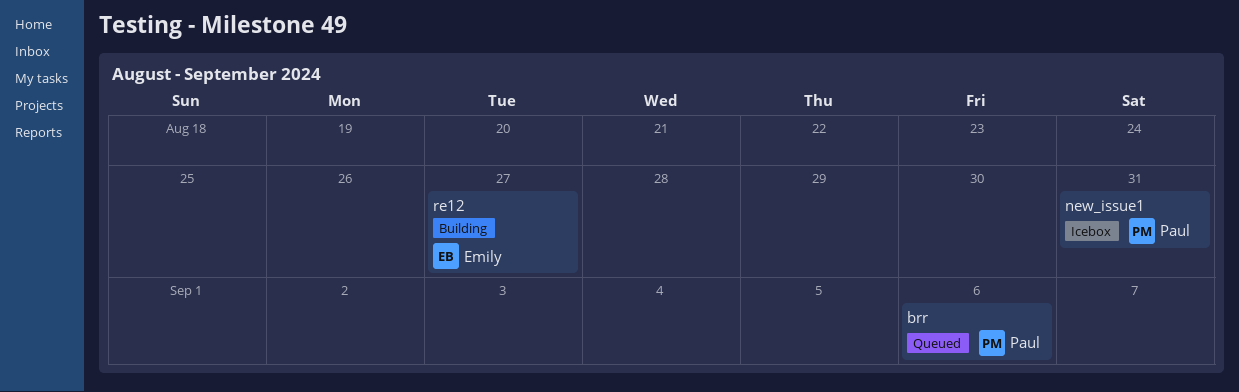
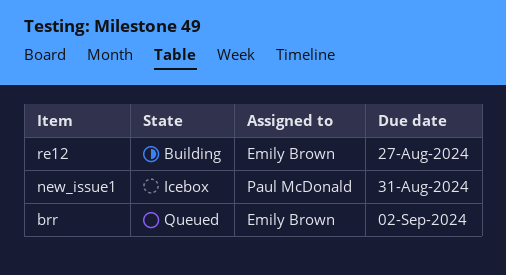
brr, owner: Paul McDonald -> Emily Brown
brr, due: Sep 6 -> Sep 2

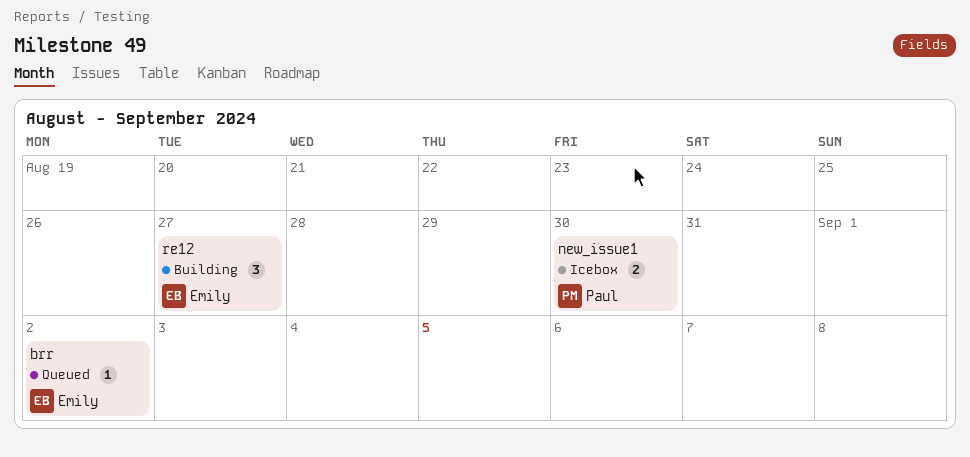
new_issue1, due: Aug 31 -> Aug 30

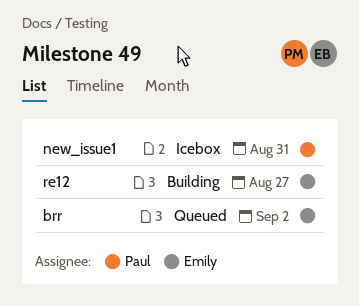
new_issue1, due: Aug 30 -> Aug 31

